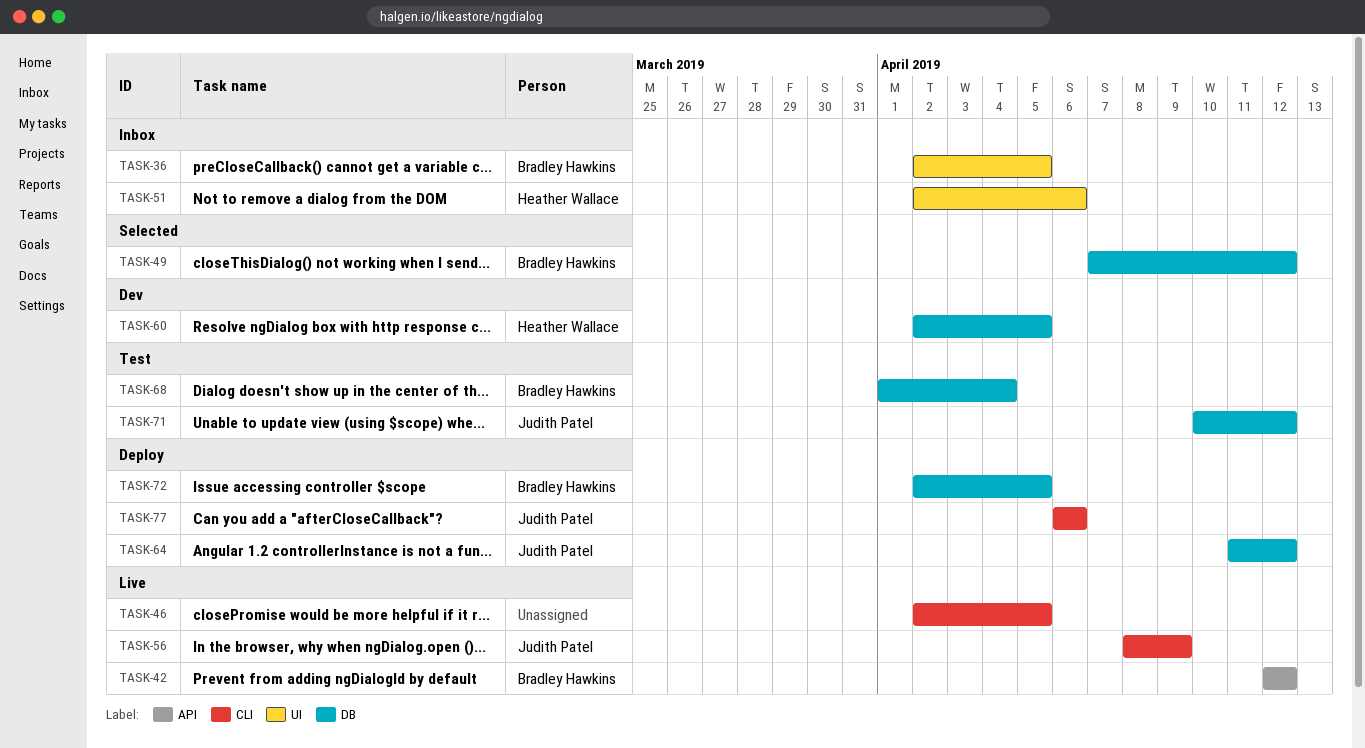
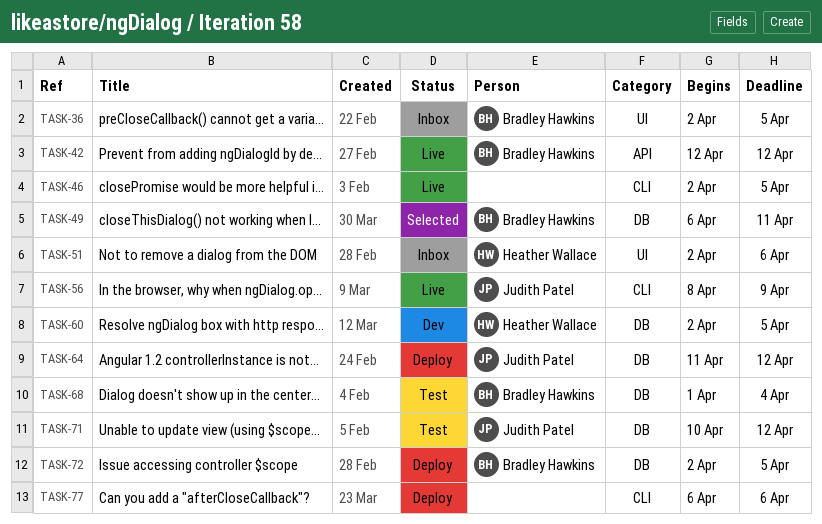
TASK-49, start: Apr 7 -> Apr 6
TASK-49, due: Apr 12 -> Apr 11
TASK-77, owner: Judith Patel -> none

